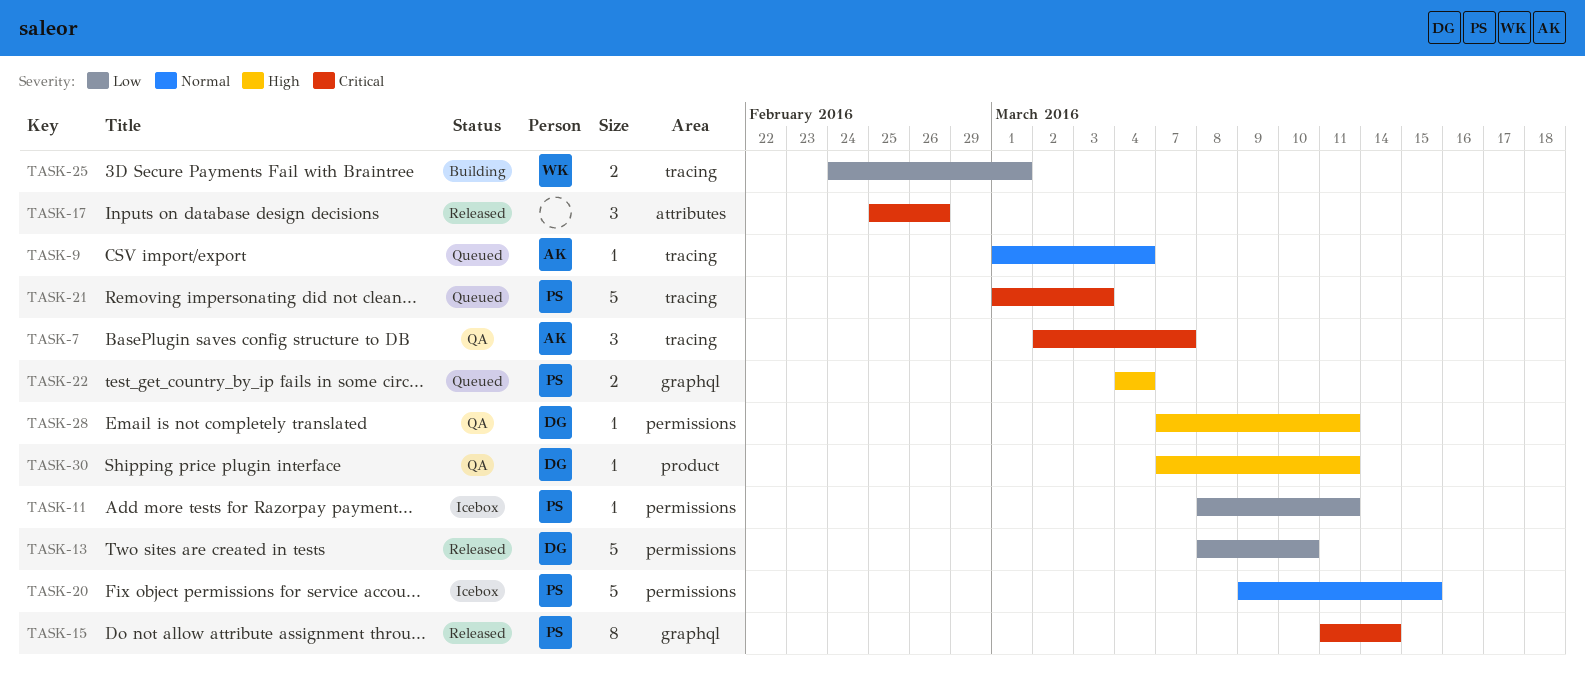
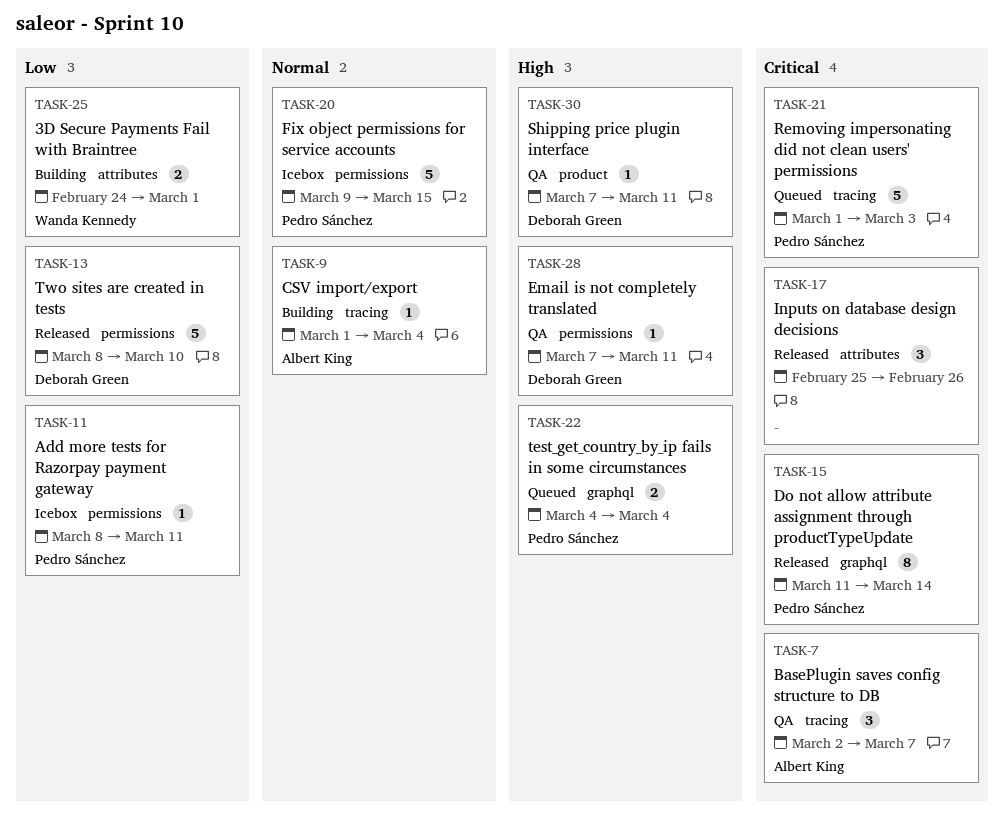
TASK-9, status: Queued -> Building
TASK-25, label: tracing -> attributes

